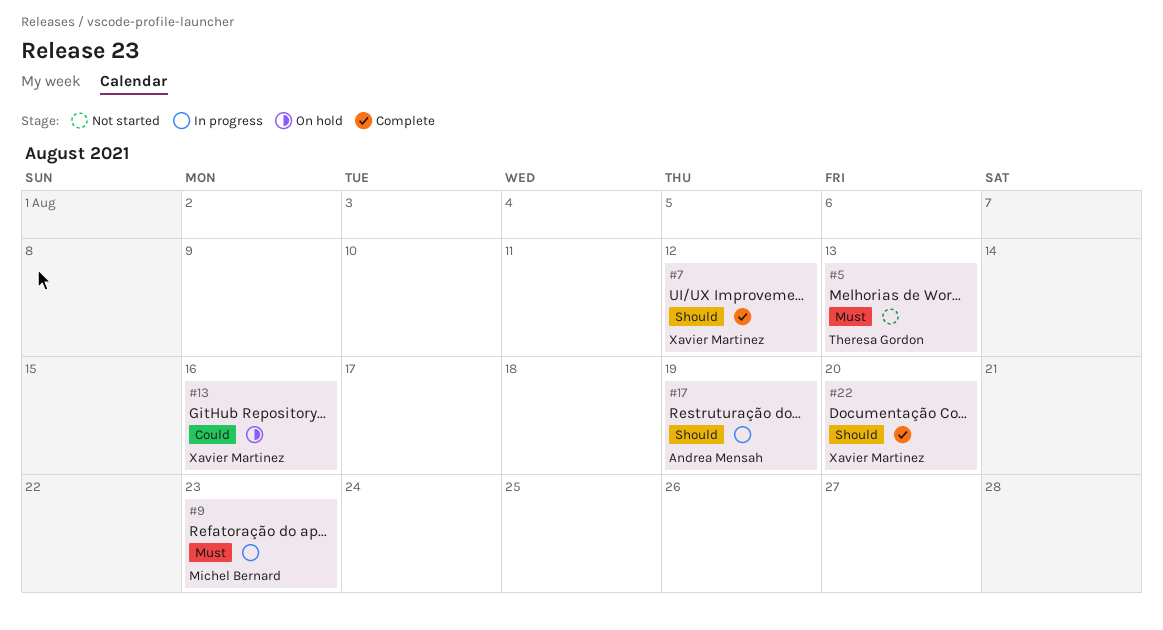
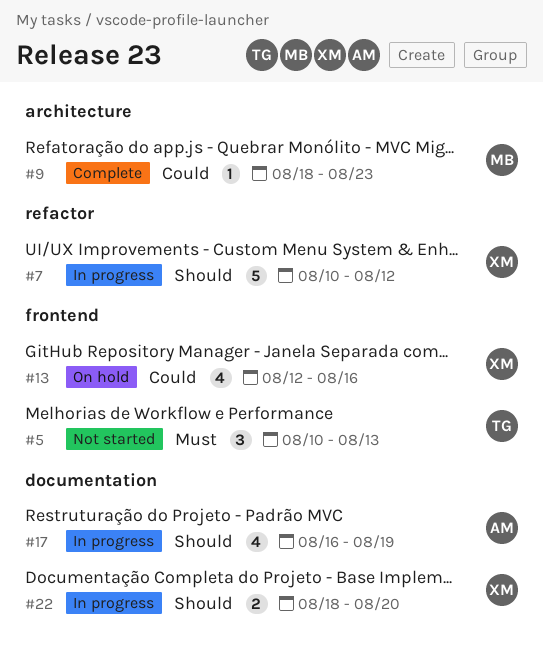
#7, status: Complete -> In progress
#9, status: In progress -> Complete
#9, priority: Must -> Could
#22, status: Complete -> In progress

